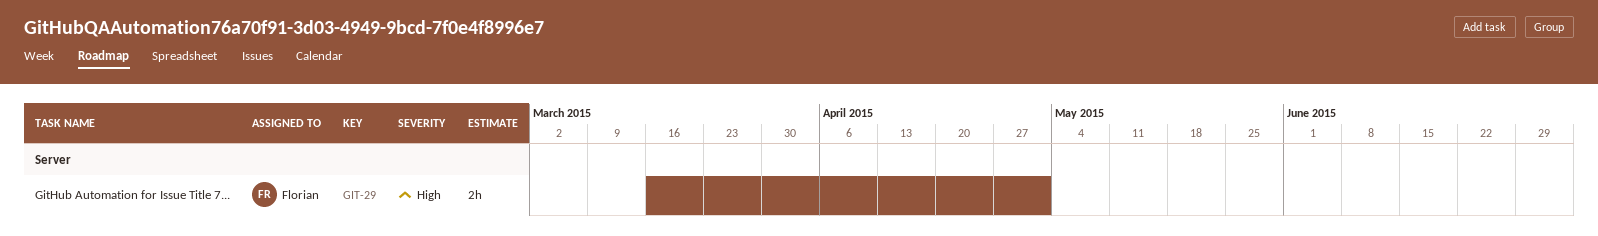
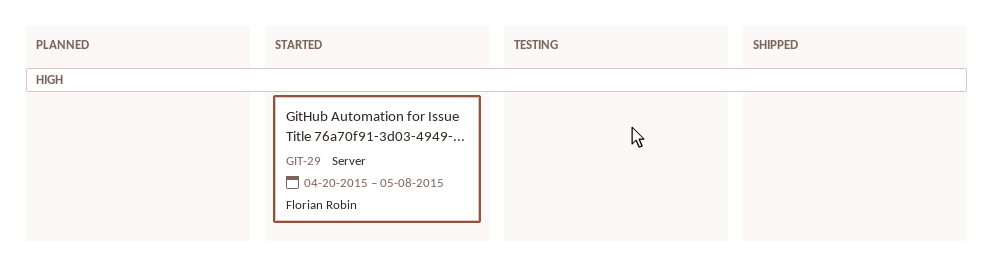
GIT-29, start: Mar 16 -> Apr 20
GIT-29, due: May 1 -> May 8

